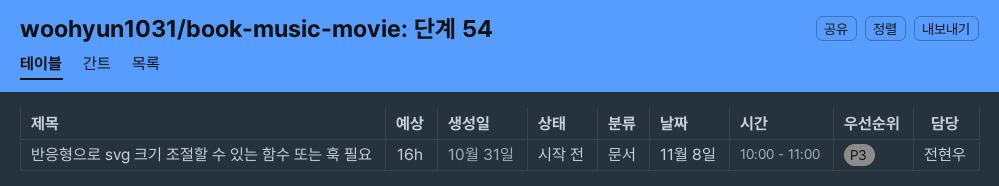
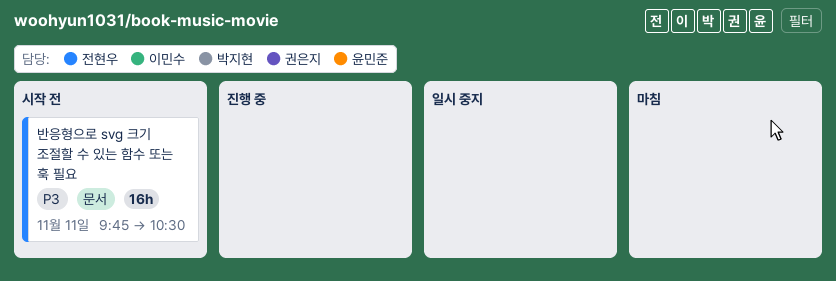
반응형으로 svg 크기 조절할 수 있는 함수 또는 훅 필요, day: Nov 8 -> Nov 11
반응형으로 svg 크기 조절할 수 있는 함수 또는 훅 필요, begins: 10:00 -> 09:45
반응형으로 svg 크기 조절할 수 있는 함수 또는 훅 필요, ends: 11:00 -> 10:30

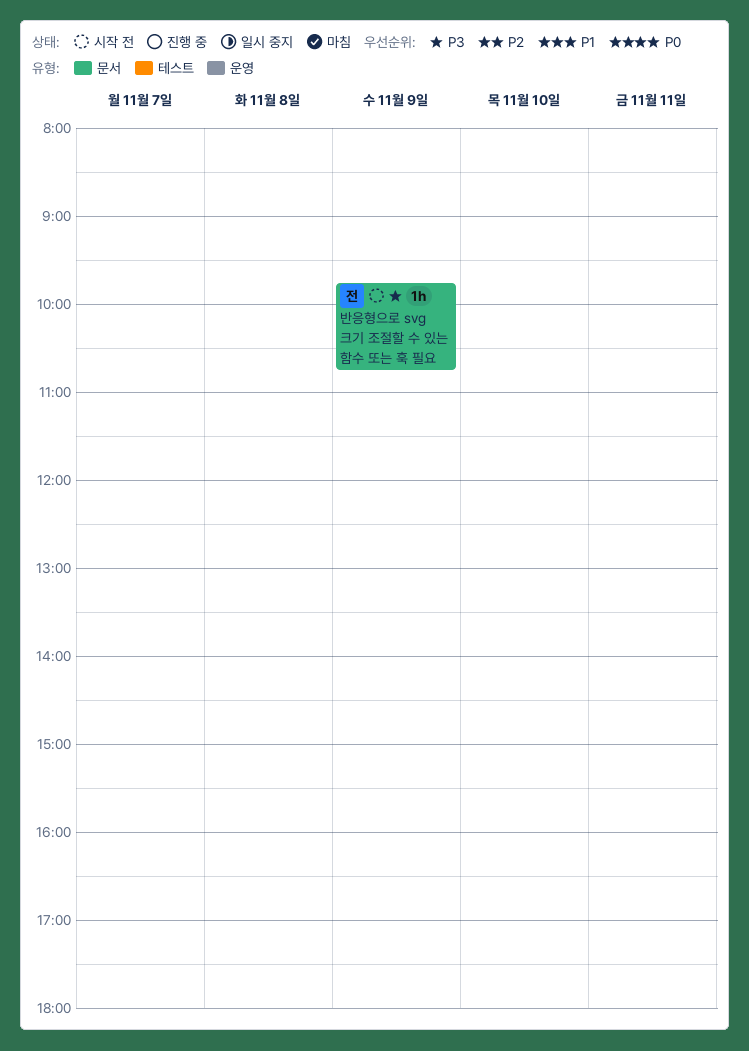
반응형으로 svg 크기 조절할 수 있는 함수 또는 훅 필요, estimate: 16h -> 1h
반응형으로 svg 크기 조절할 수 있는 함수 또는 훅 필요, day: Nov 11 -> Nov 9
반응형으로 svg 크기 조절할 수 있는 함수 또는 훅 필요, ends: 10:30 -> 10:45

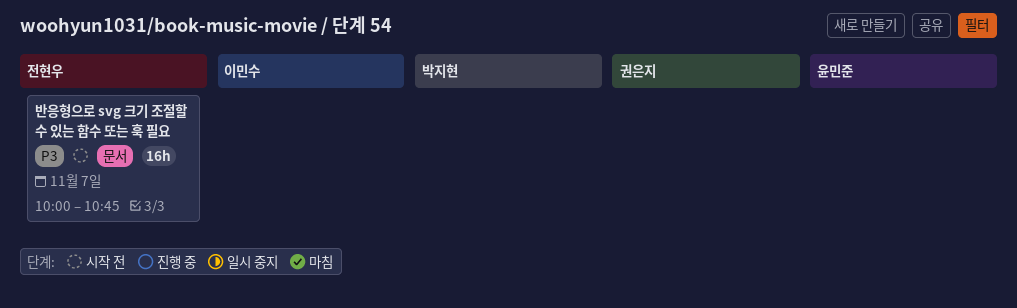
반응형으로 svg 크기 조절할 수 있는 함수 또는 훅 필요, estimate: 1h -> 16h
반응형으로 svg 크기 조절할 수 있는 함수 또는 훅 필요, day: Nov 9 -> Nov 7
반응형으로 svg 크기 조절할 수 있는 함수 또는 훅 필요, begins: 09:45 -> 10:00

